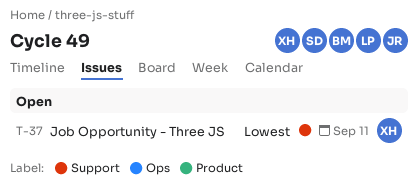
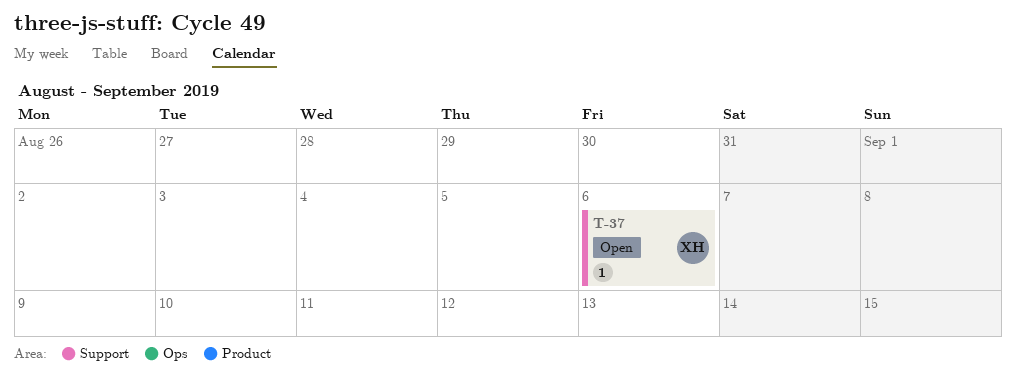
T-37, due: Sep 11 -> Sep 6

